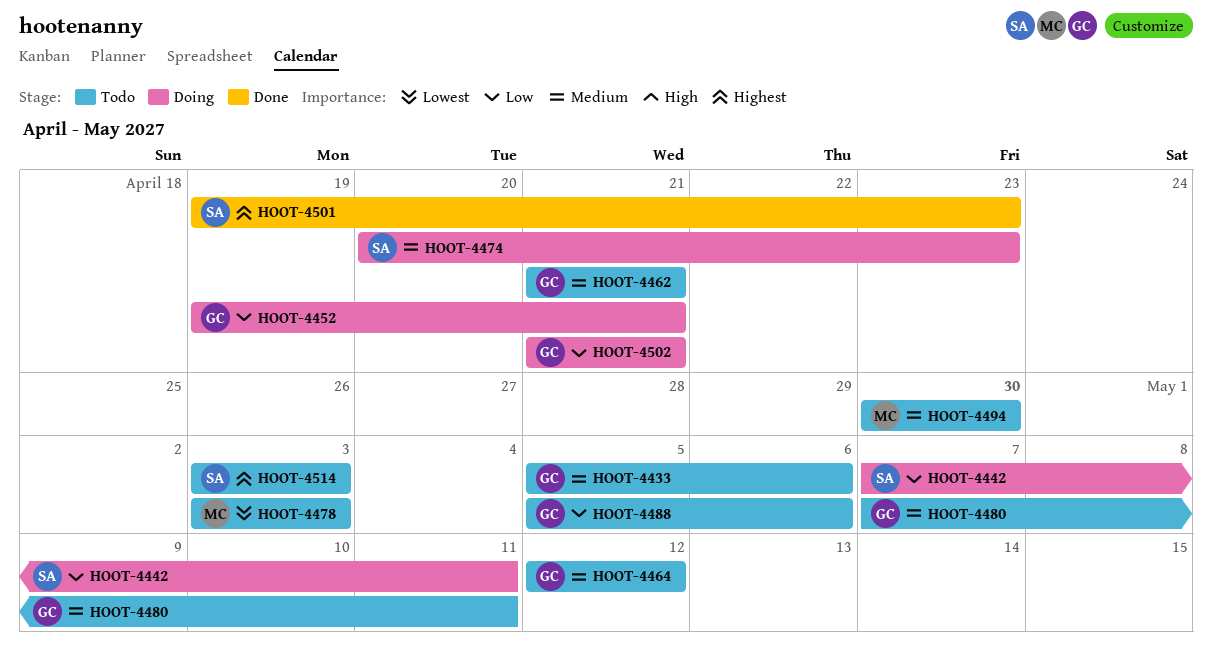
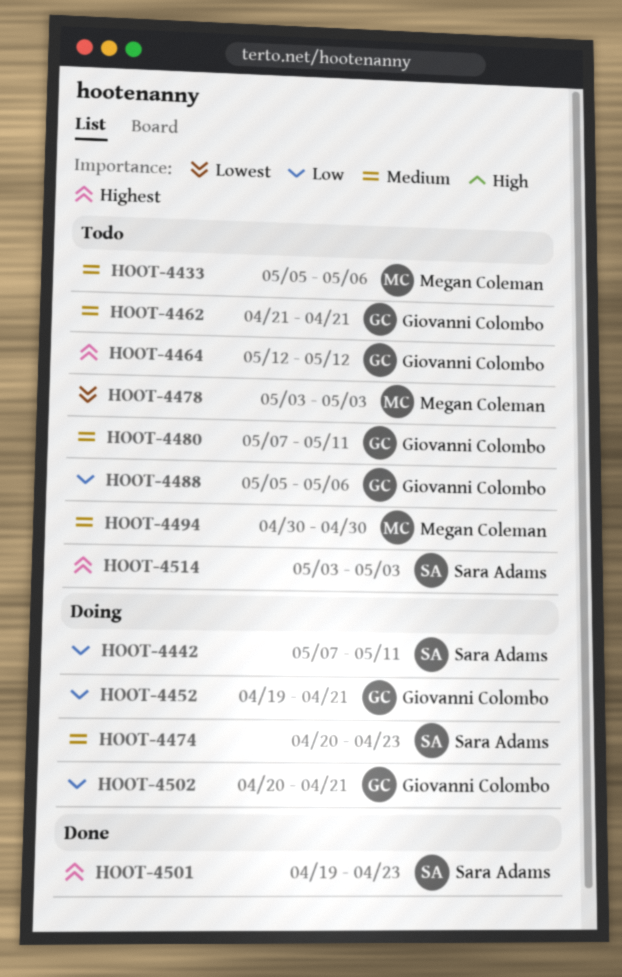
HOOT-4433, owner: Giovanni Colombo -> Megan Coleman
HOOT-4464, priority: Medium -> Highest
HOOT-4502, start: Apr 21 -> Apr 20

